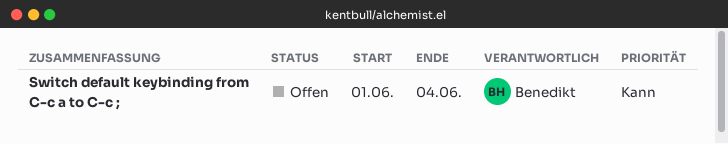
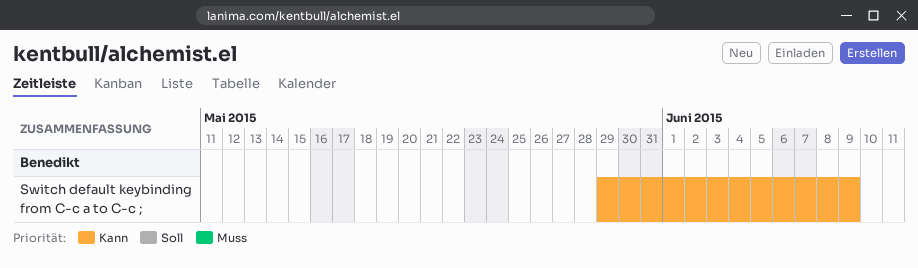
Switch default keybinding from C-c a to C-c ;, start: Jun 1 -> May 29
Switch default keybinding from C-c a to C-c ;, due: Jun 4 -> Jun 9

